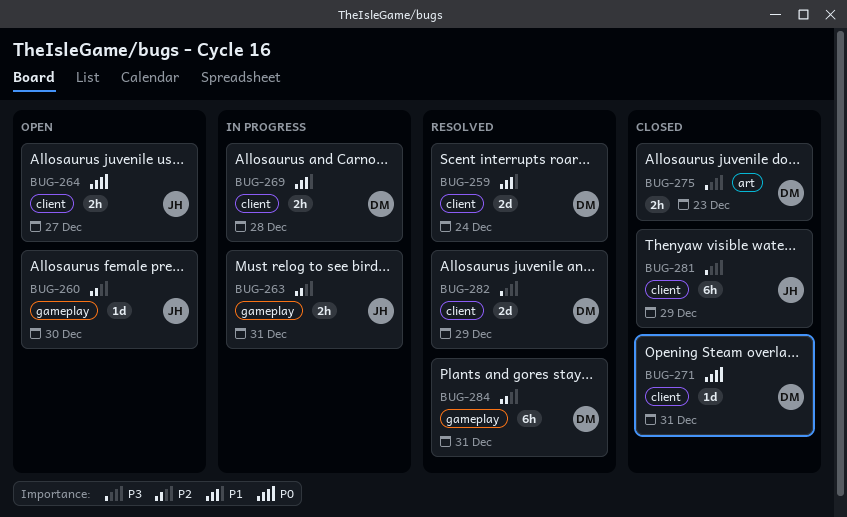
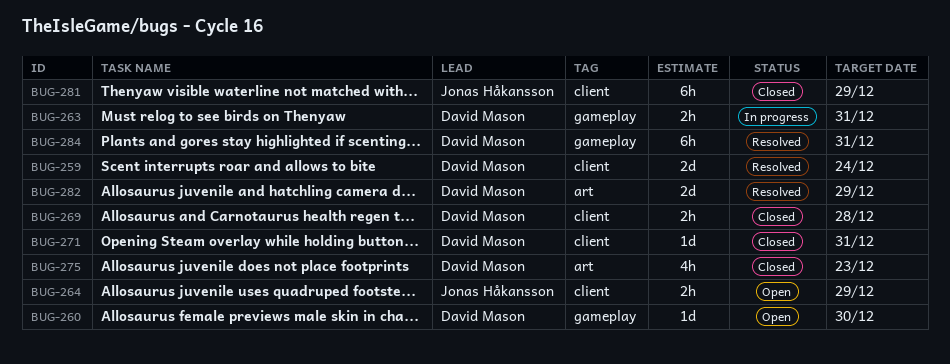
BUG-260, owner: Jonas Håkansson -> David Mason
BUG-263, owner: Jonas Håkansson -> David Mason
BUG-264, due: Dec 27 -> Dec 29
BUG-269, status: In progress -> Closed
BUG-275, estimate: 2h -> 4h
BUG-282, label: client -> art

